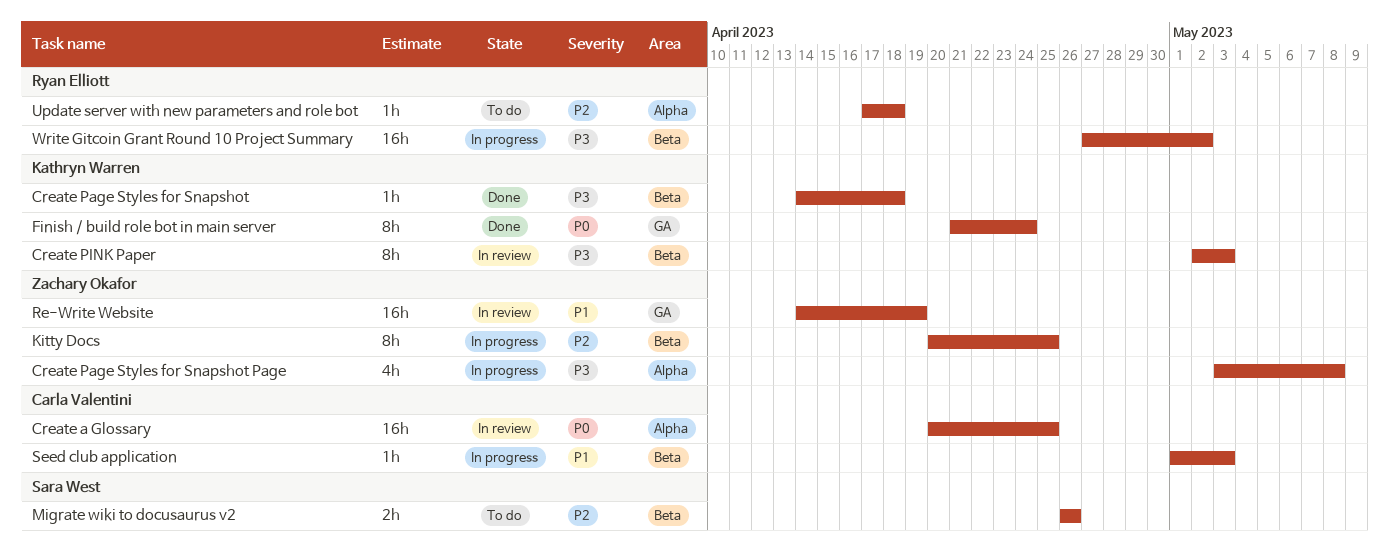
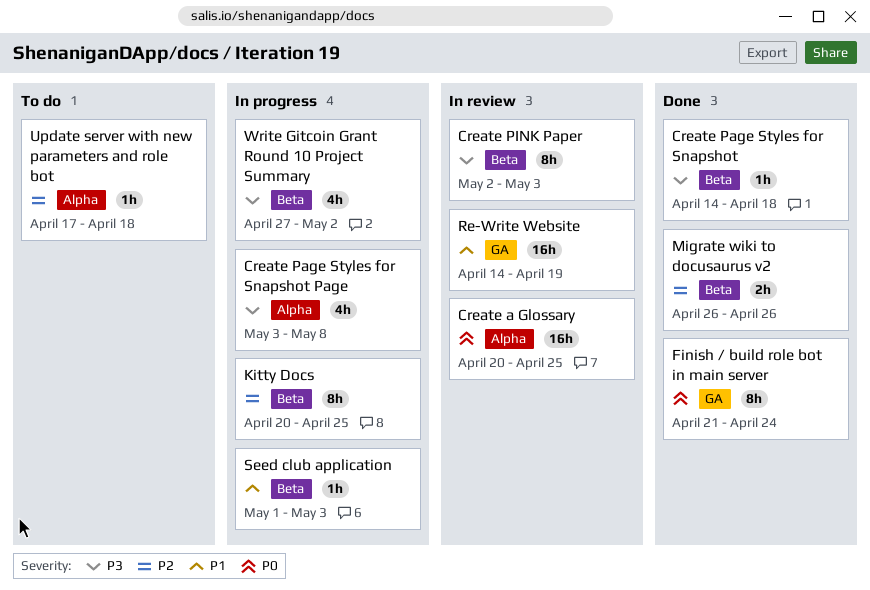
Migrate wiki to docusaurus v2, status: To do -> Done
Write Gitcoin Grant Round 10 Project Summary, estimate: 16h -> 4h

